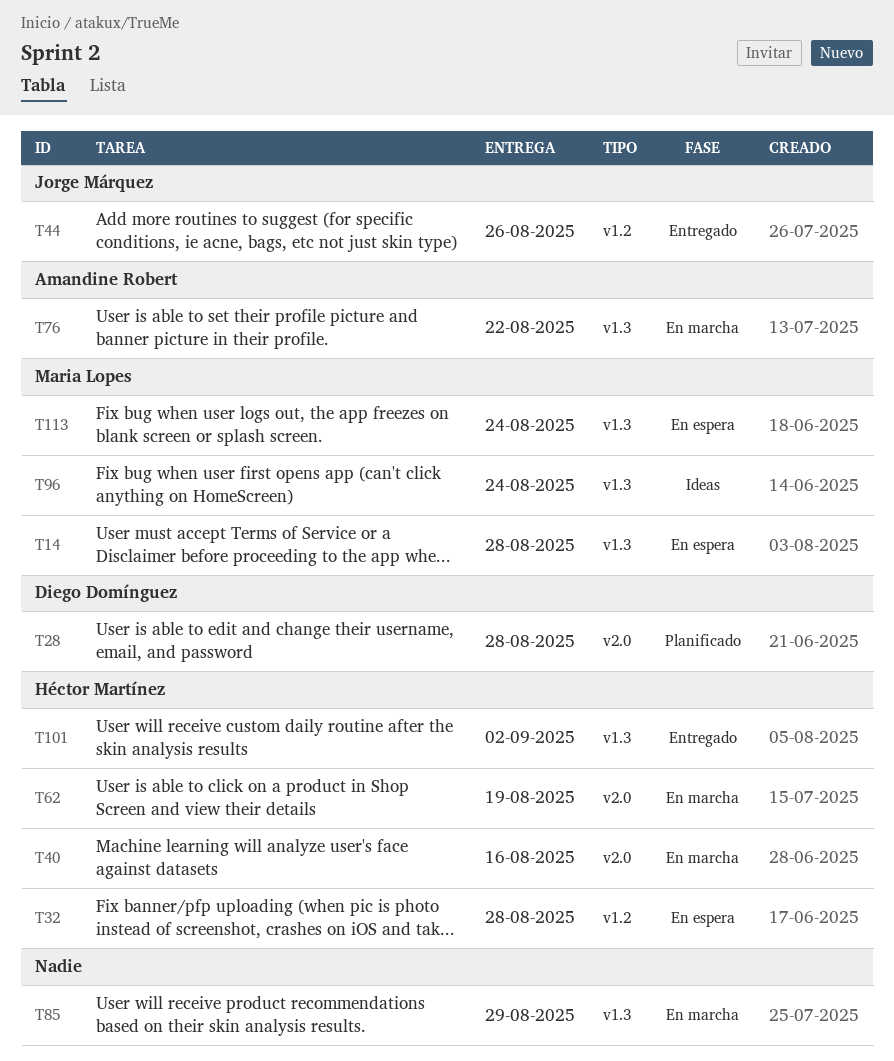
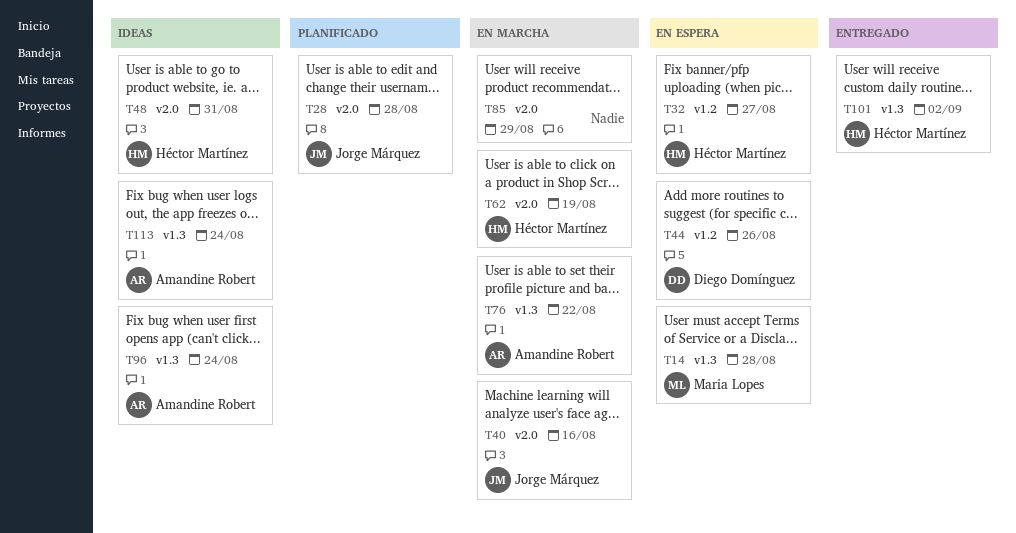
T28, owner: Diego Domínguez -> Jorge Márquez
T32, due: Aug 28 -> Aug 27
T40, owner: Héctor Martínez -> Jorge Márquez
T44, status: Entregado -> En espera
T44, owner: Jorge Márquez -> Diego Domínguez
T48: none -> present
T85, label: v1.3 -> v2.0
T96, owner: Maria Lopes -> Amandine Robert
T113, status: En espera -> Ideas
T113, owner: Maria Lopes -> Amandine Robert

